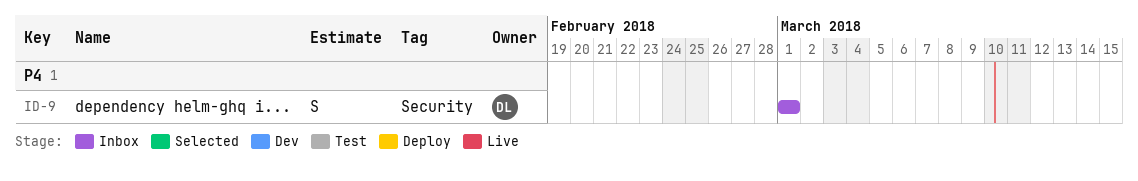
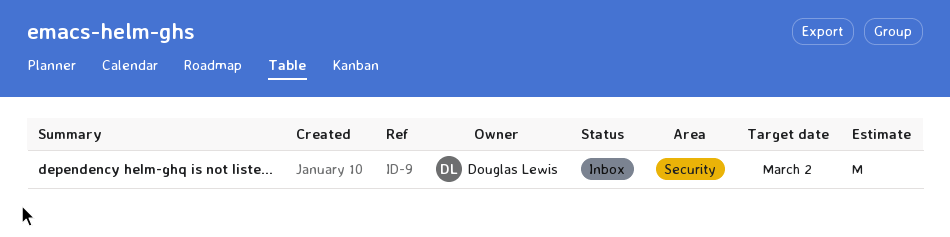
ID-9, estimate: S -> M
ID-9, due: Mar 1 -> Mar 2

